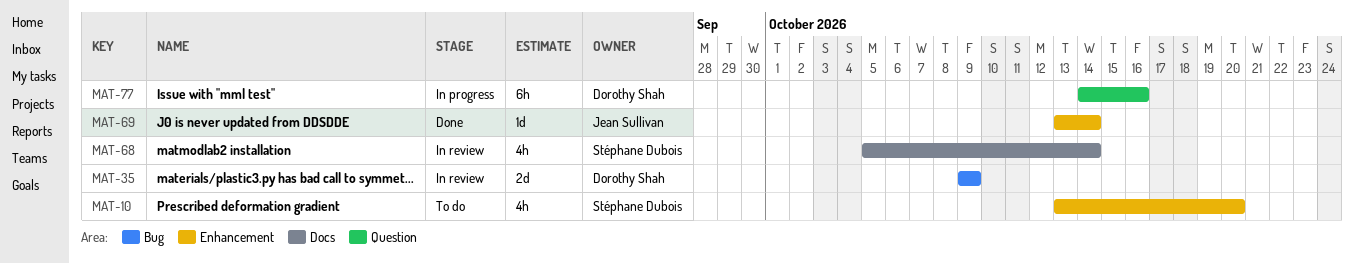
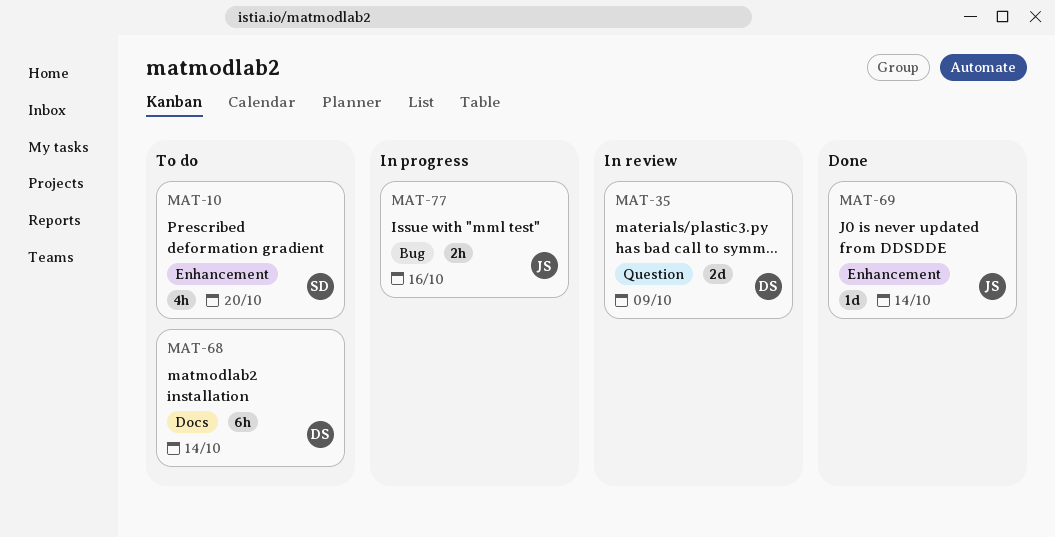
MAT-35, label: Bug -> Question
MAT-68, status: In review -> To do
MAT-68, owner: Stéphane Dubois -> Dorothy Shah
MAT-68, estimate: 4h -> 6h
MAT-77, owner: Dorothy Shah -> Jean Sullivan
MAT-77, label: Question -> Bug
MAT-77, estimate: 6h -> 2h

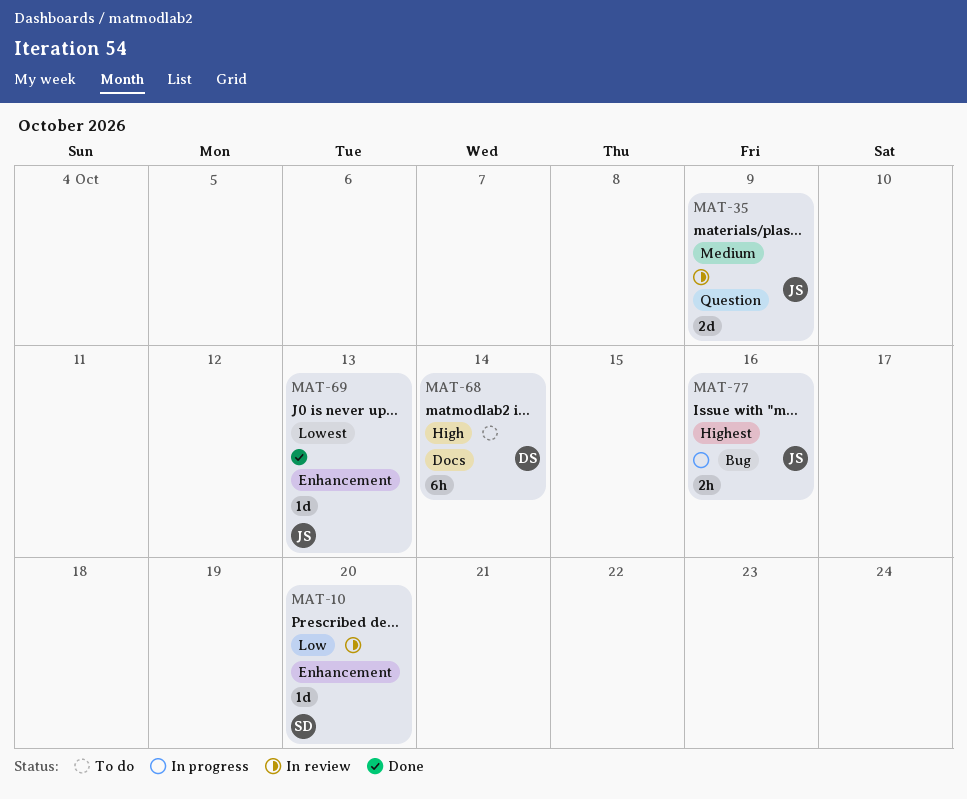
MAT-10, status: To do -> In review
MAT-10, estimate: 4h -> 1d
MAT-35, owner: DS -> JS
MAT-69, due: Oct 14 -> Oct 13

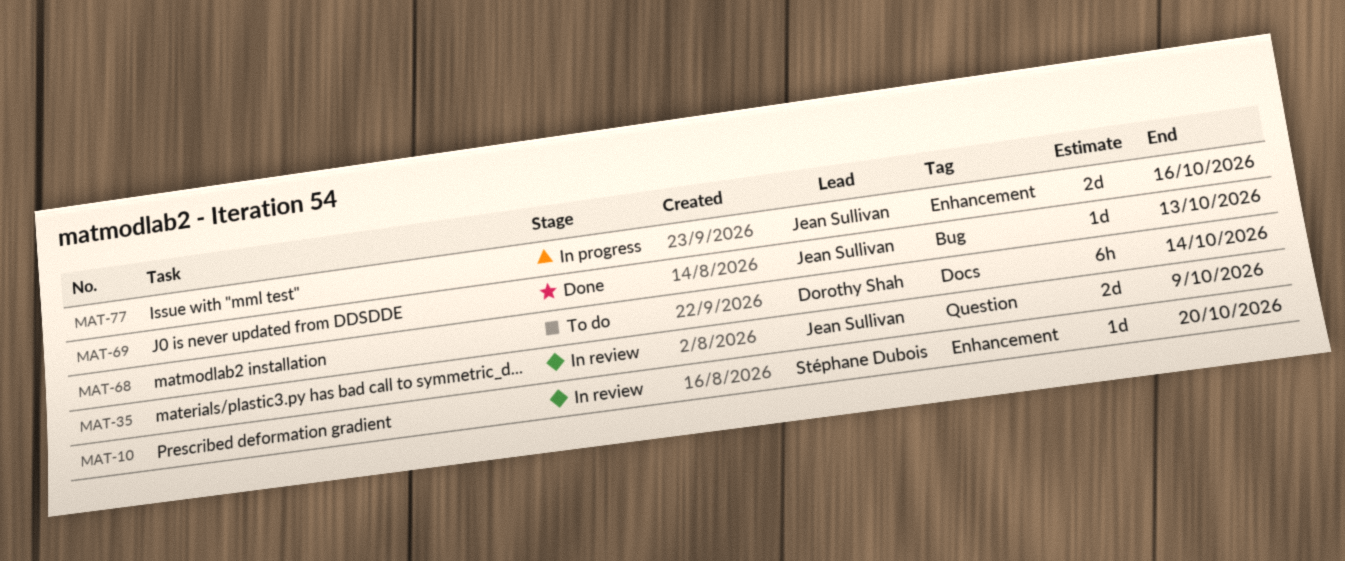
MAT-69, label: Enhancement -> Bug
MAT-77, label: Bug -> Enhancement
MAT-77, estimate: 2h -> 2d

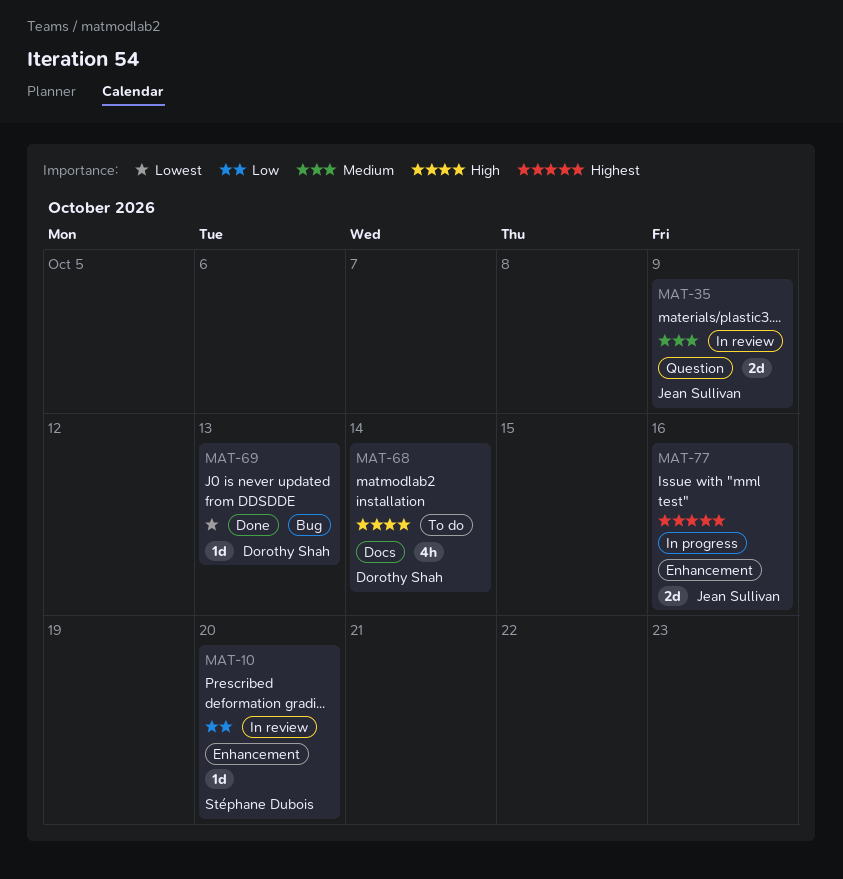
MAT-68, estimate: 6h -> 4h
MAT-69, owner: Jean Sullivan -> Dorothy Shah

